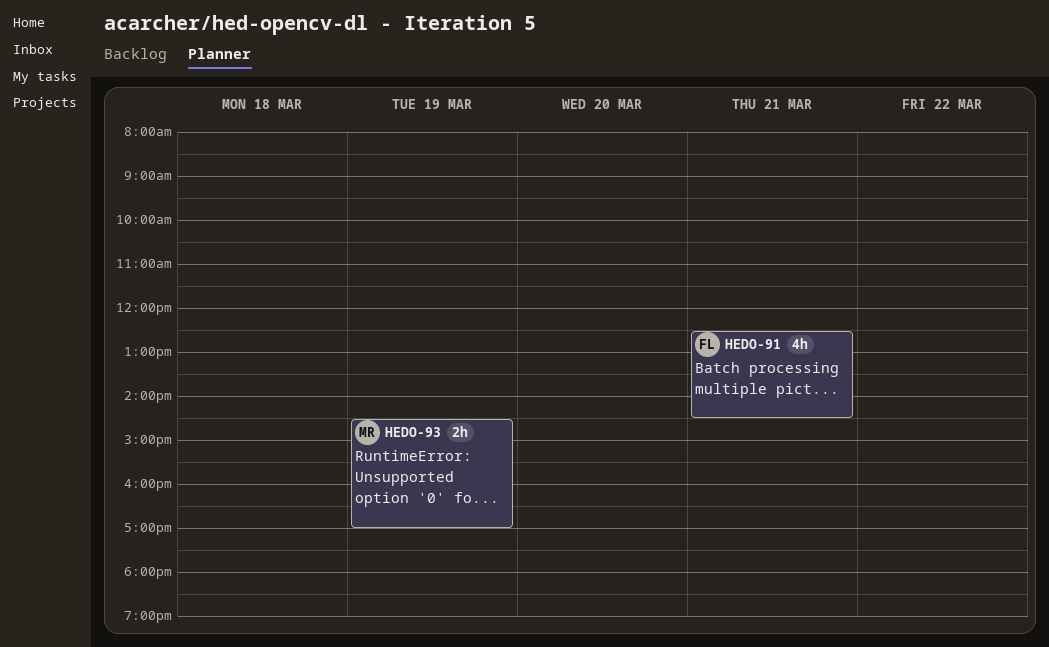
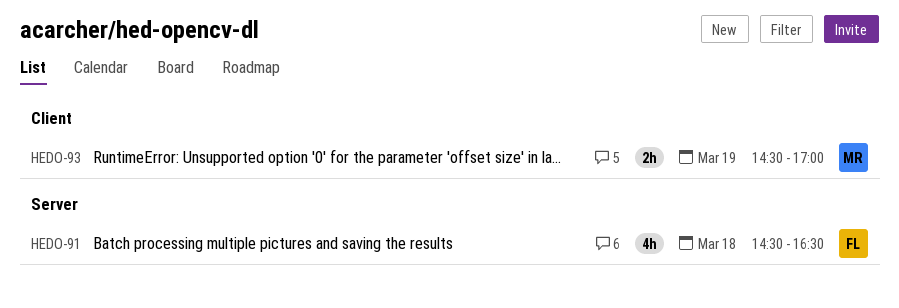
HEDO-91, day: Mar 21 -> Mar 18
HEDO-91, begins: 12:30 -> 14:30
HEDO-91, ends: 14:30 -> 16:30

